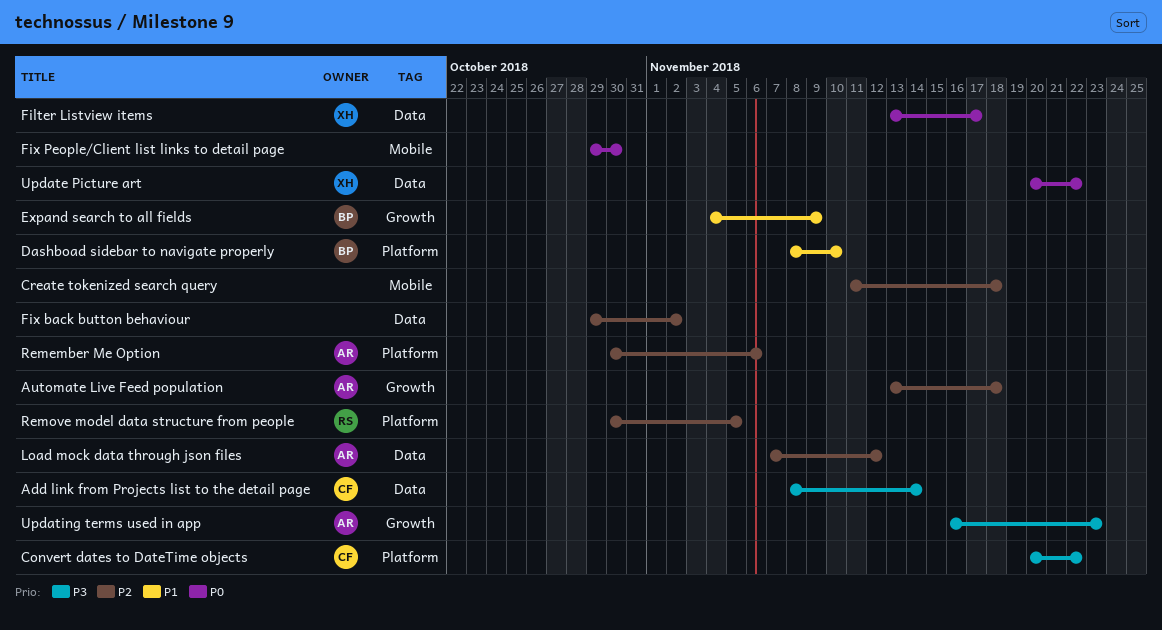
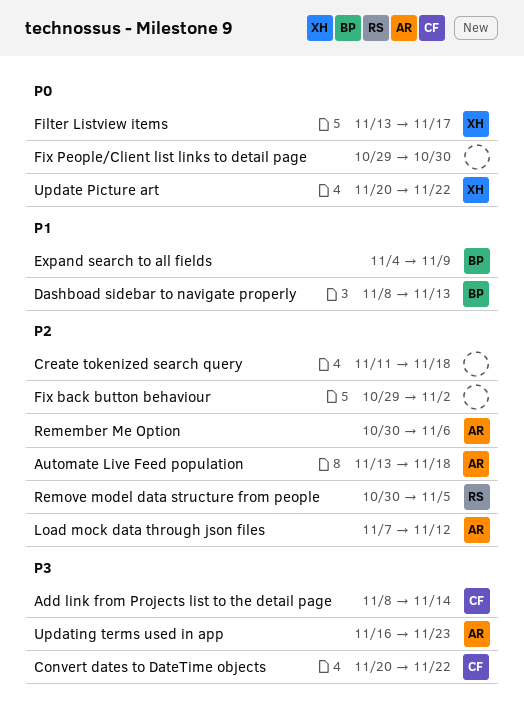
Dashboad sidebar to navigate properly, due: Nov 10 -> Nov 13

